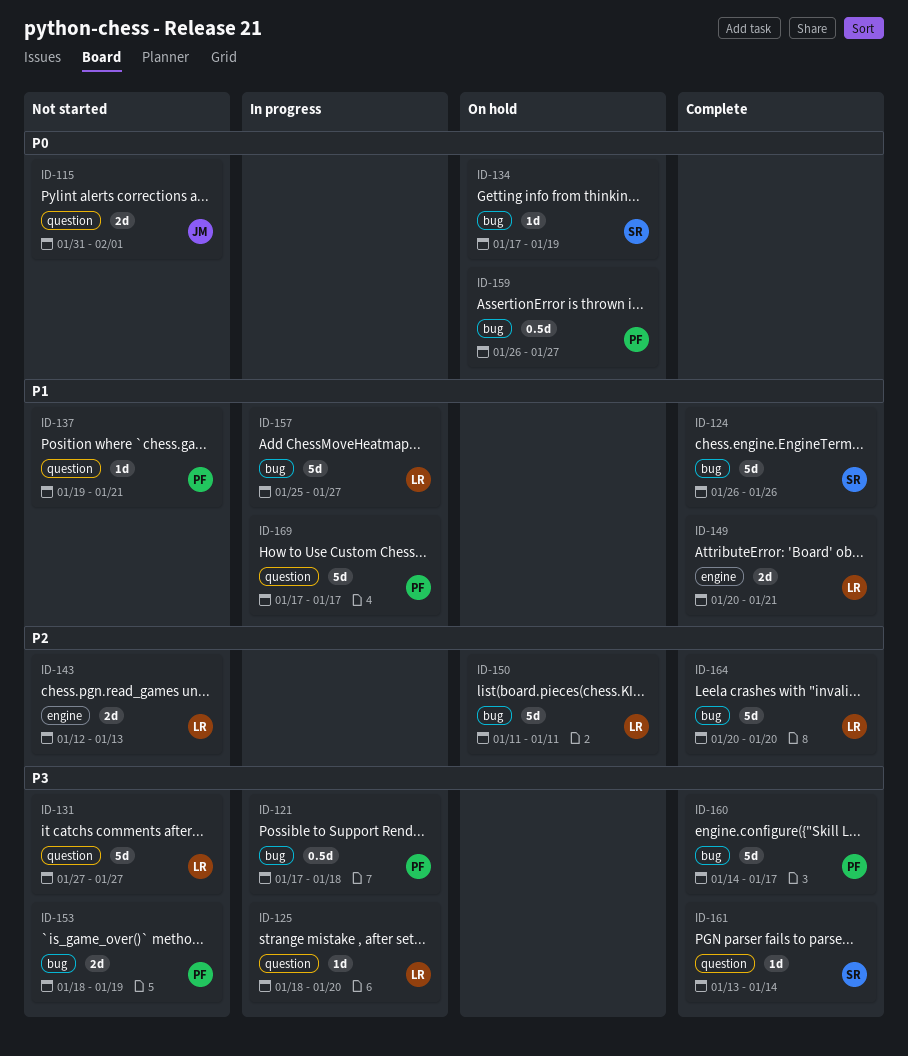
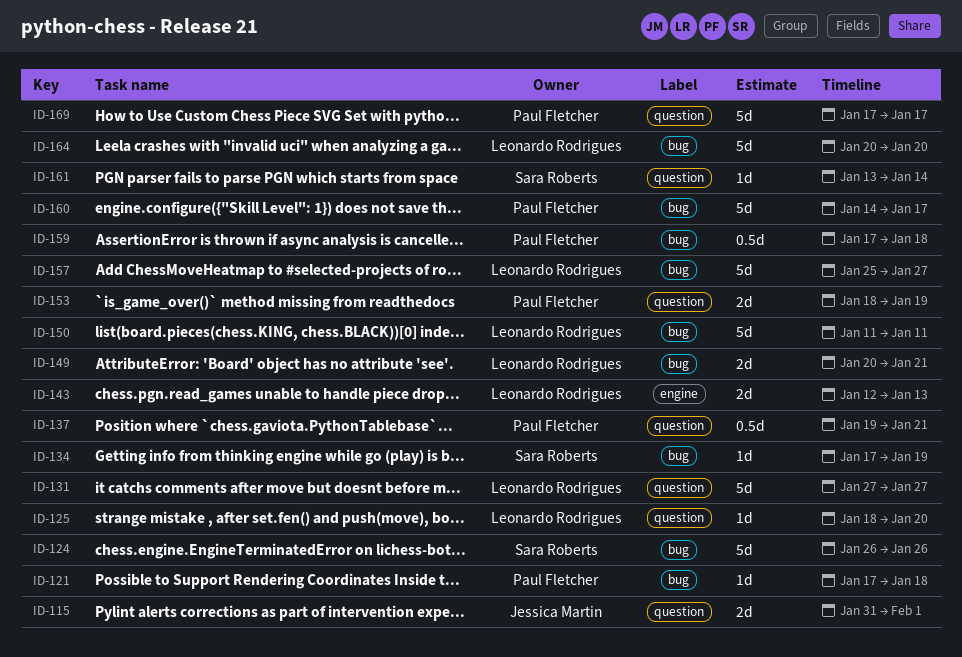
ID-121, estimate: 0.5d -> 1d
ID-137, estimate: 1d -> 0.5d
ID-149, label: engine -> bug
ID-153, label: bug -> question
ID-159, start: Jan 26 -> Jan 17
ID-159, due: Jan 27 -> Jan 18

